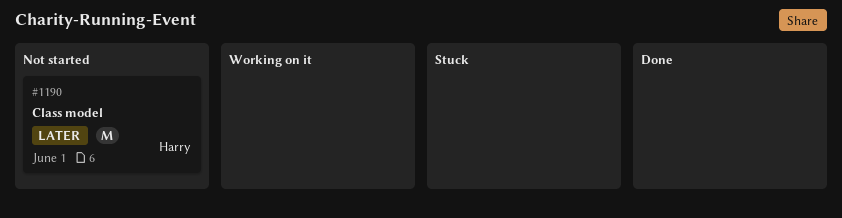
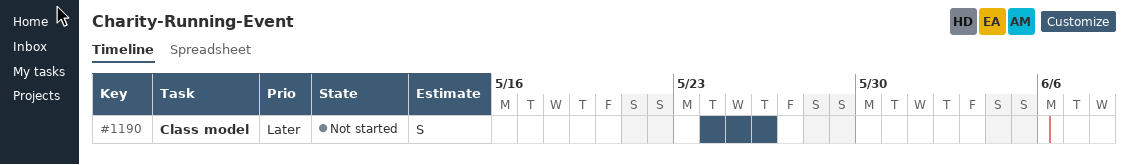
#1190, estimate: M -> S
#1190, due: Jun 1 -> May 26

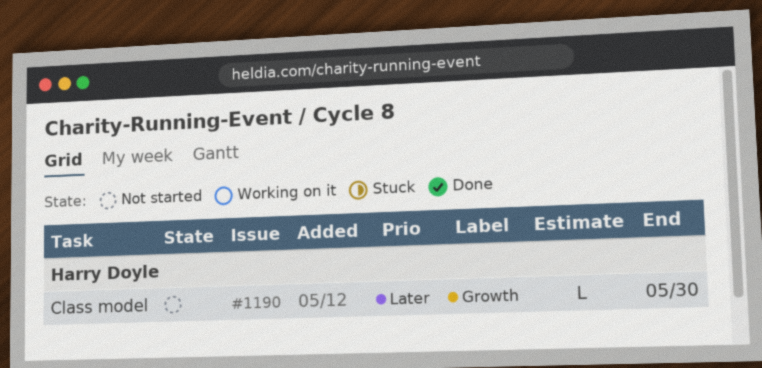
#1190, estimate: S -> L
#1190, due: May 26 -> May 30

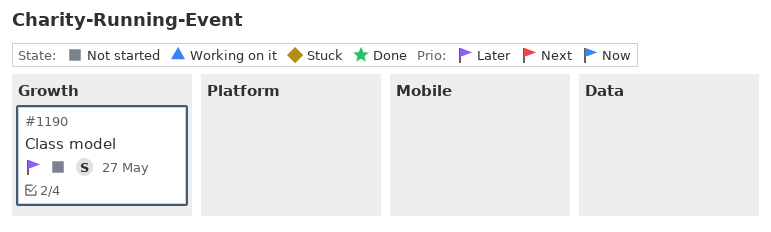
#1190, estimate: L -> S
#1190, due: May 30 -> May 27

